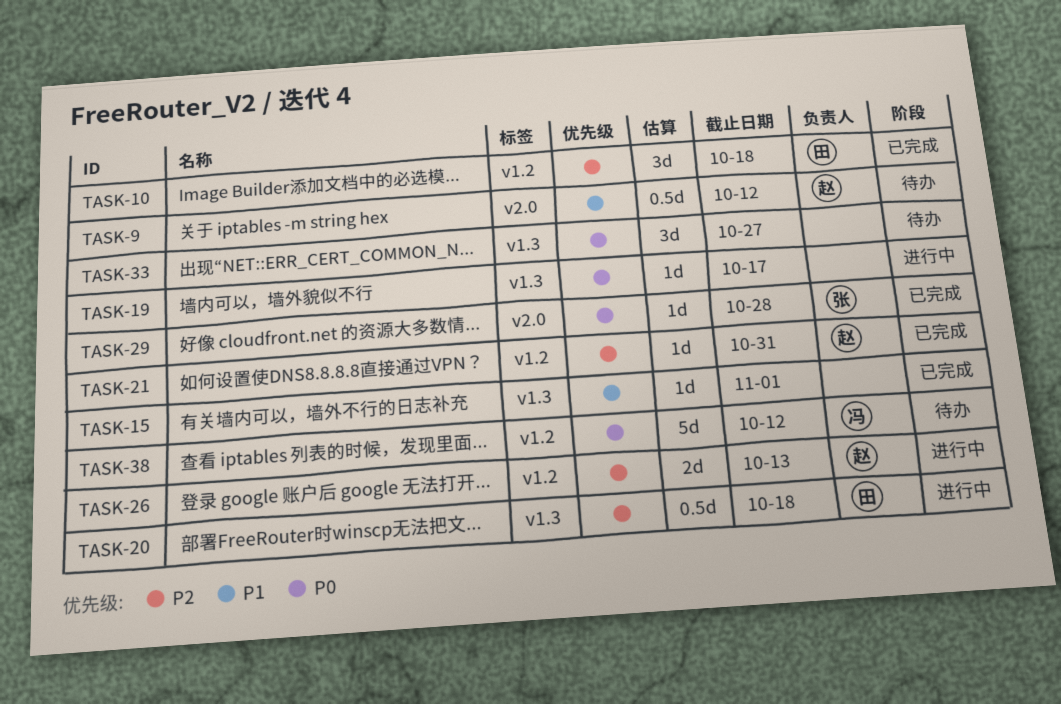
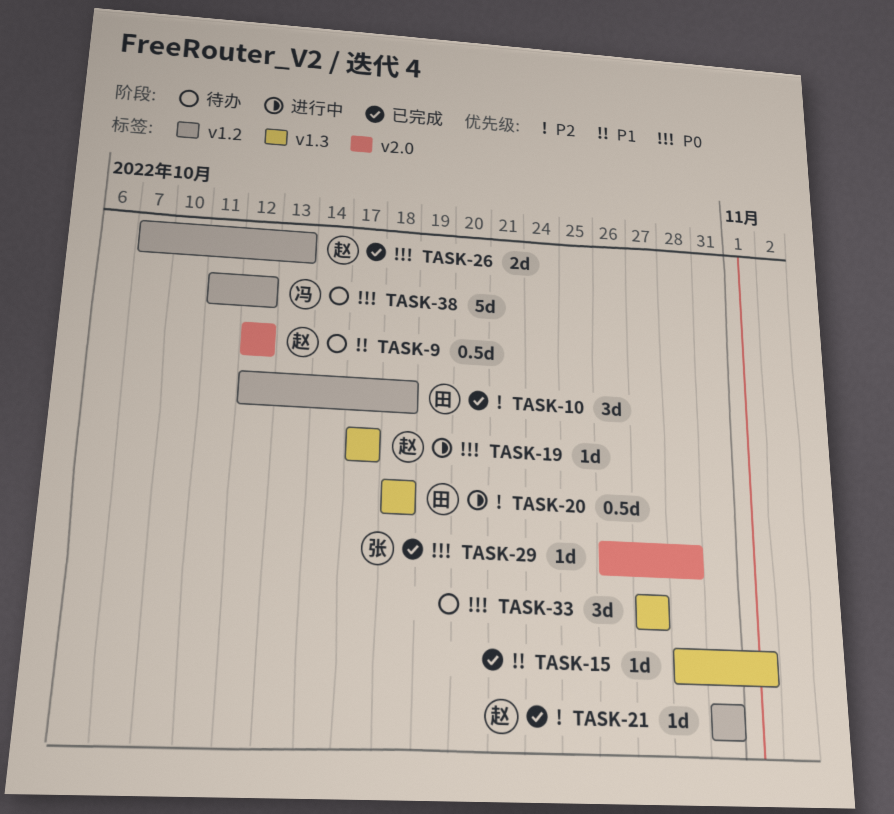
TASK-19, owner: none -> 赵
TASK-26, status: 进行中 -> 已完成
TASK-26, priority: P2 -> P0

